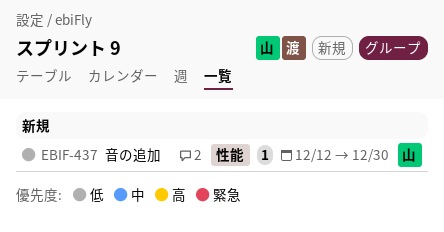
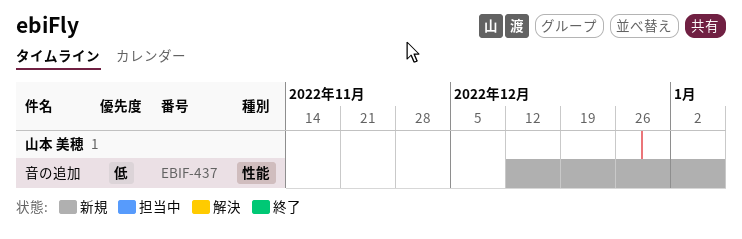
EBIF-437, due: Dec 30 -> Jan 6

